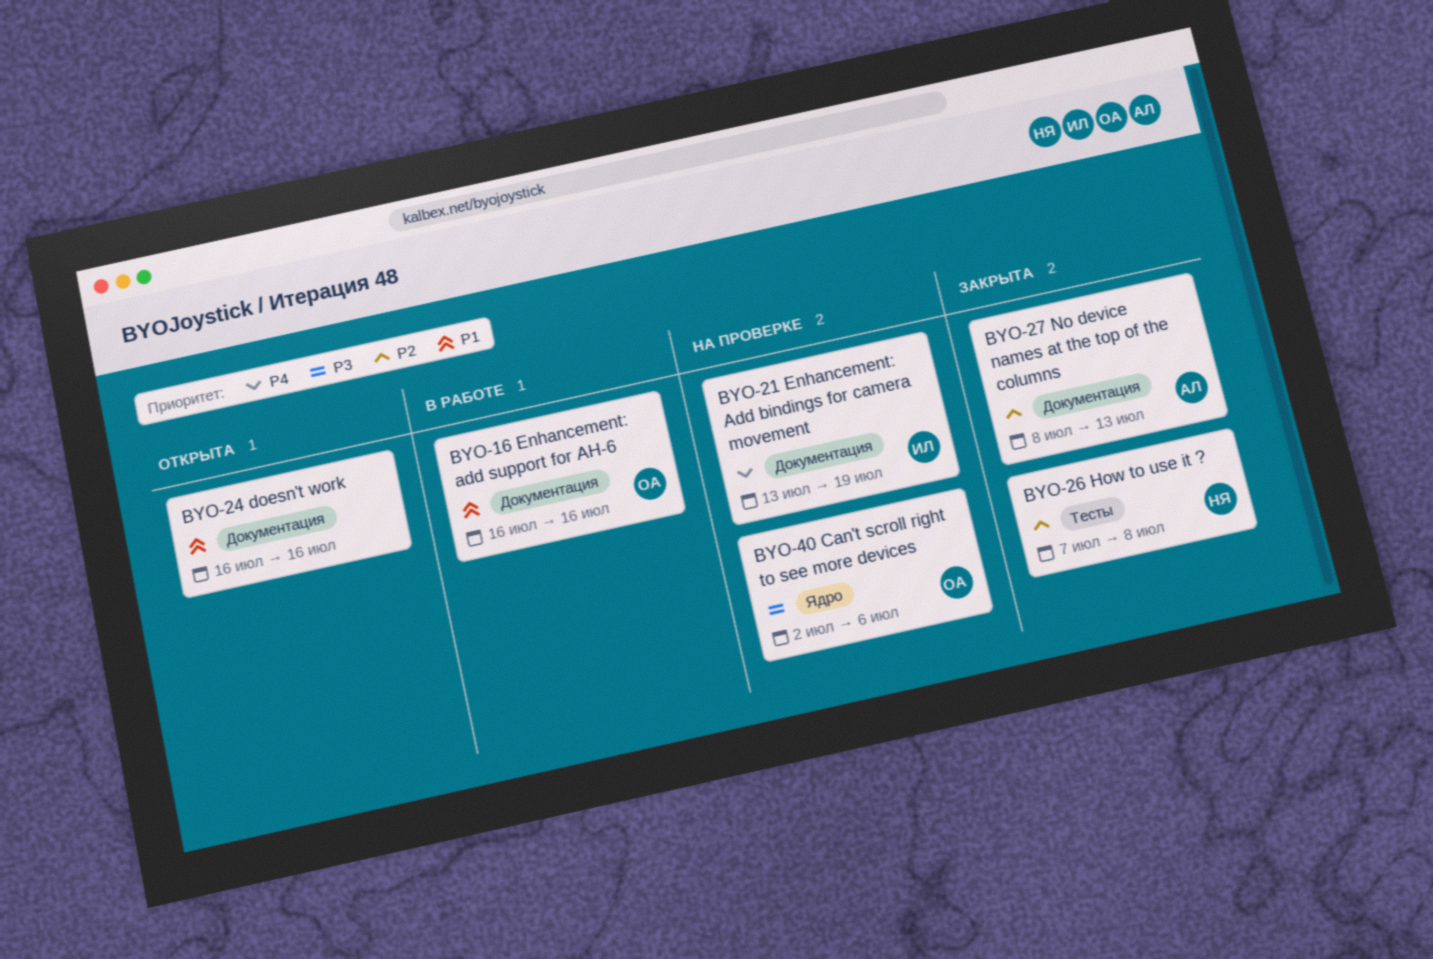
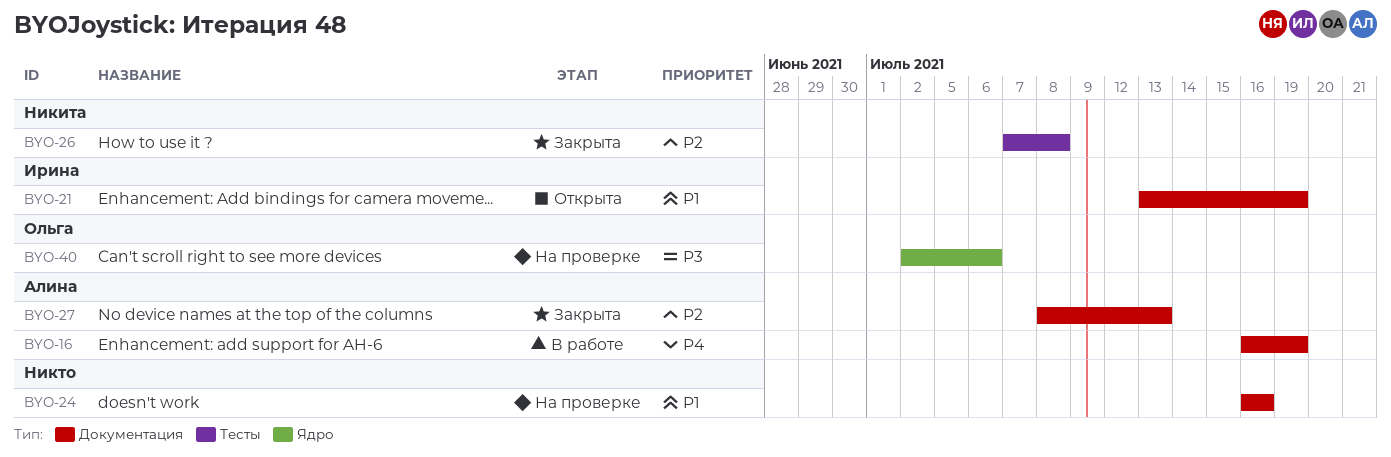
BYO-16, owner: Ольга -> Алина
BYO-16, priority: P1 -> P4
BYO-16, due: Jul 16 -> Jul 19
BYO-21, status: На проверке -> Открыта
BYO-21, priority: P4 -> P1
BYO-24, status: Открыта -> На проверке

